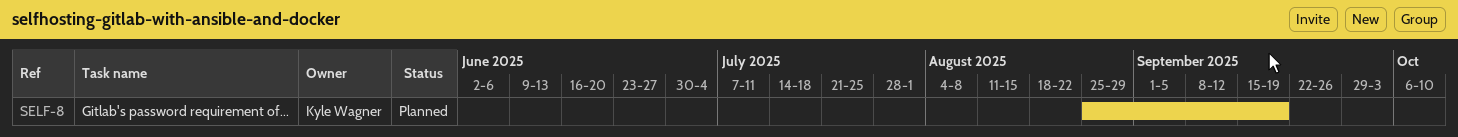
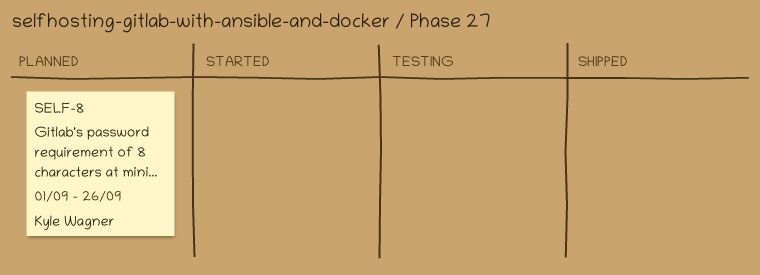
SELF-8, start: Aug 25 -> Sep 1
SELF-8, due: Sep 19 -> Sep 26

